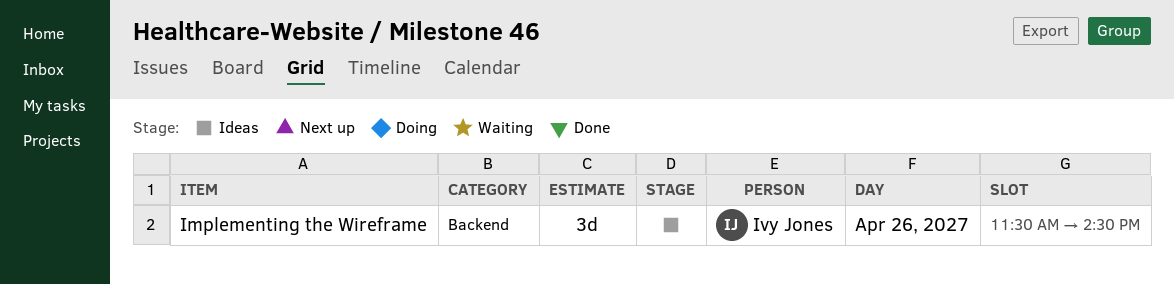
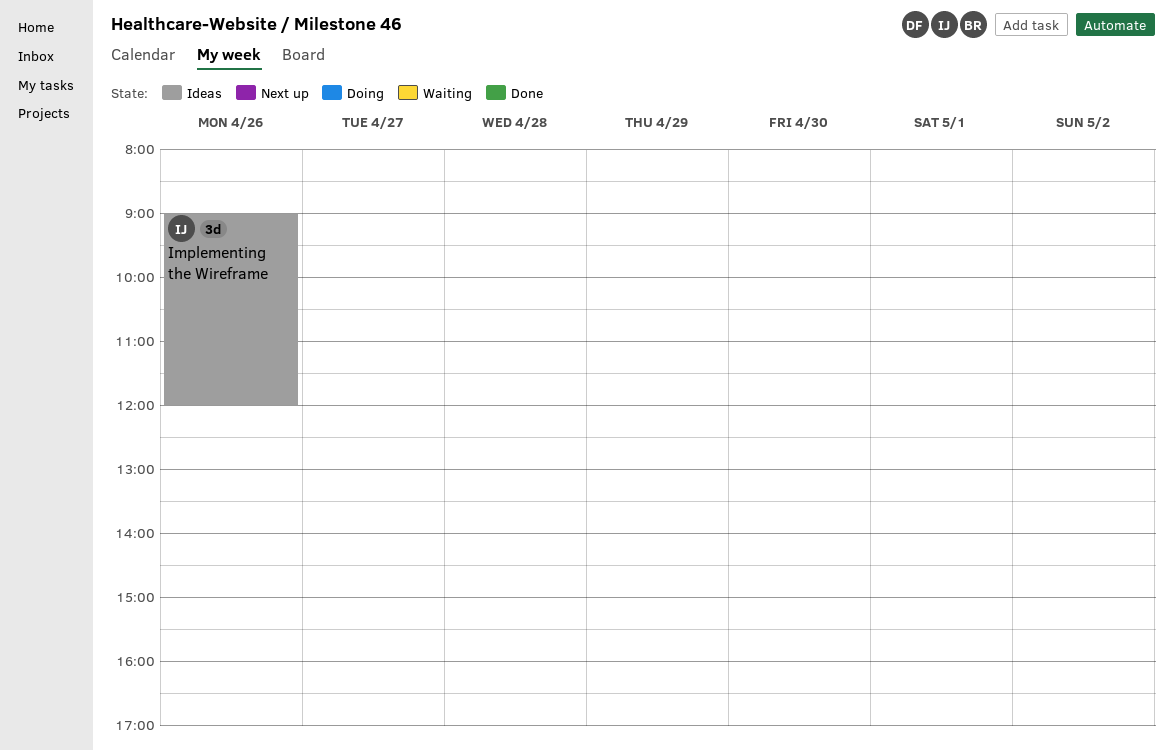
Implementing the Wireframe, begins: 11:30 -> 09:00
Implementing the Wireframe, ends: 14:30 -> 12:00

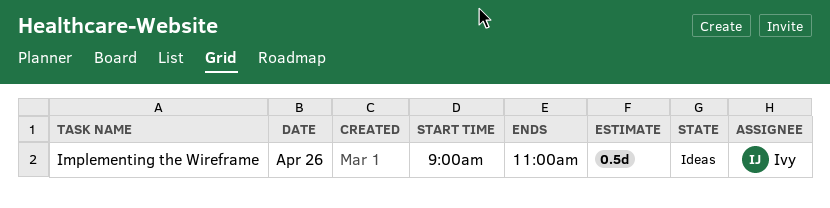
Implementing the Wireframe, estimate: 3d -> 0.5d
Implementing the Wireframe, ends: 12:00 -> 11:00

